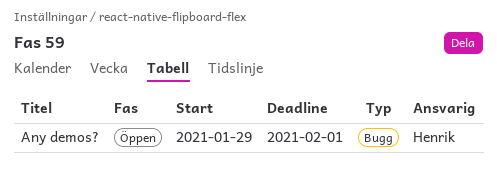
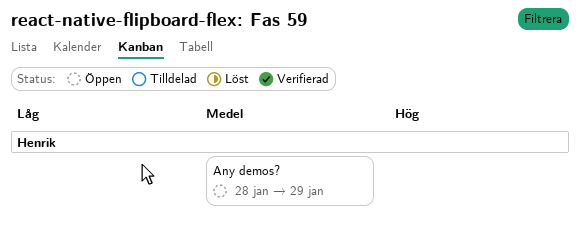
Any demos?, start: Jan 29 -> Jan 28
Any demos?, due: Feb 1 -> Jan 29

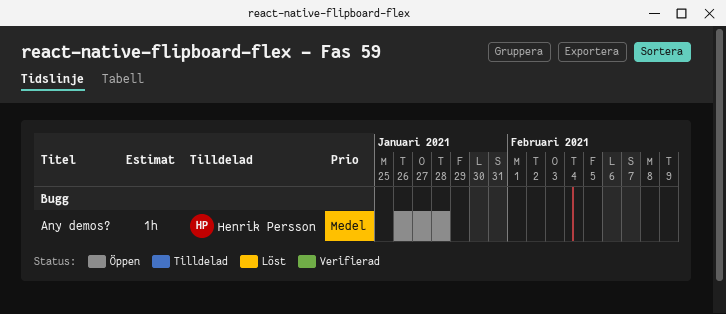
Any demos?, start: Jan 28 -> Jan 26
Any demos?, due: Jan 29 -> Jan 28

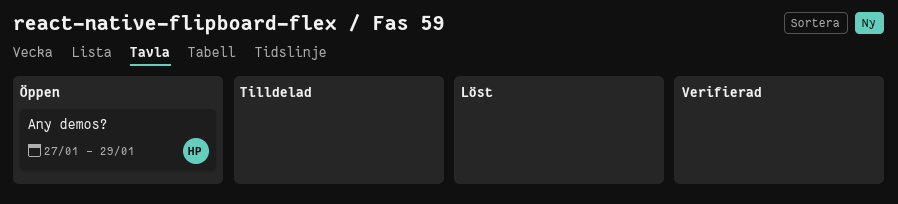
Any demos?, start: Jan 26 -> Jan 27
Any demos?, due: Jan 28 -> Jan 29

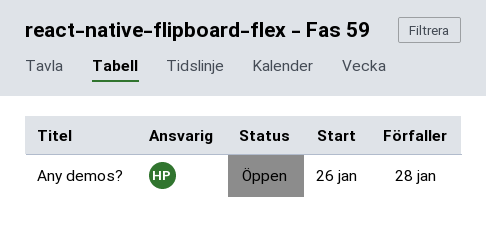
Any demos?, start: Jan 27 -> Jan 26
Any demos?, due: Jan 29 -> Jan 28

